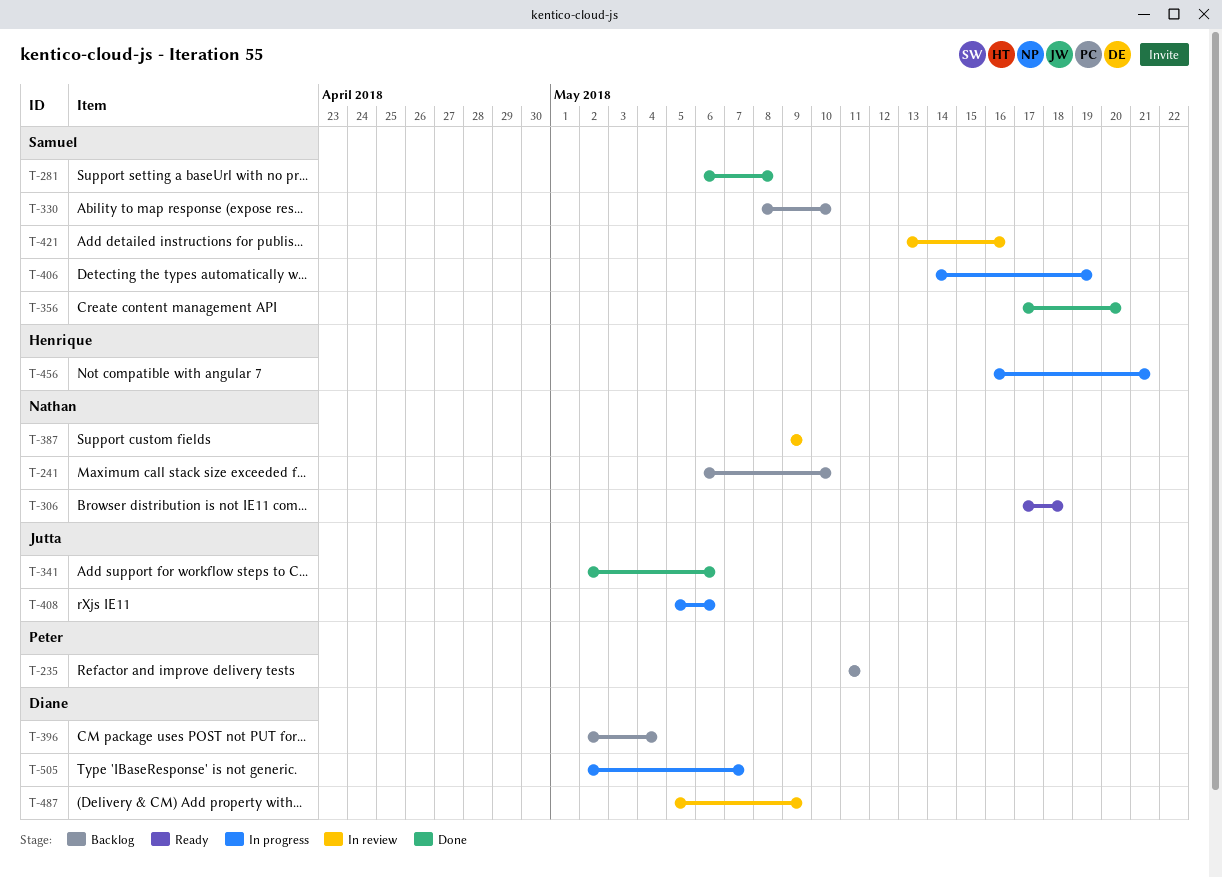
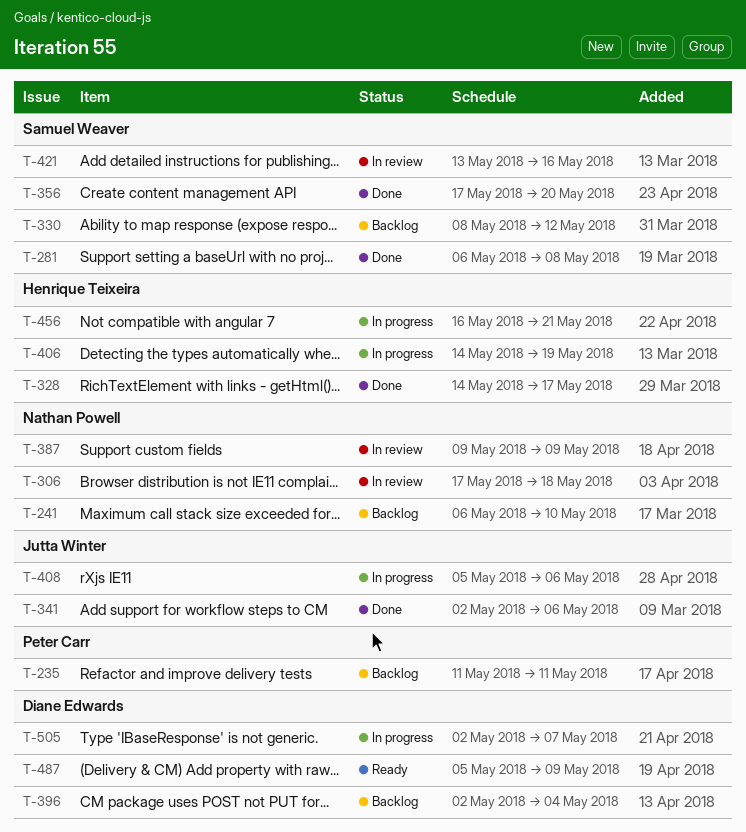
T-306, status: Ready -> In review
T-328: none -> present
T-330, due: May 10 -> May 12
T-406, owner: Samuel Weaver -> Henrique Teixeira
T-487, status: In review -> Ready

